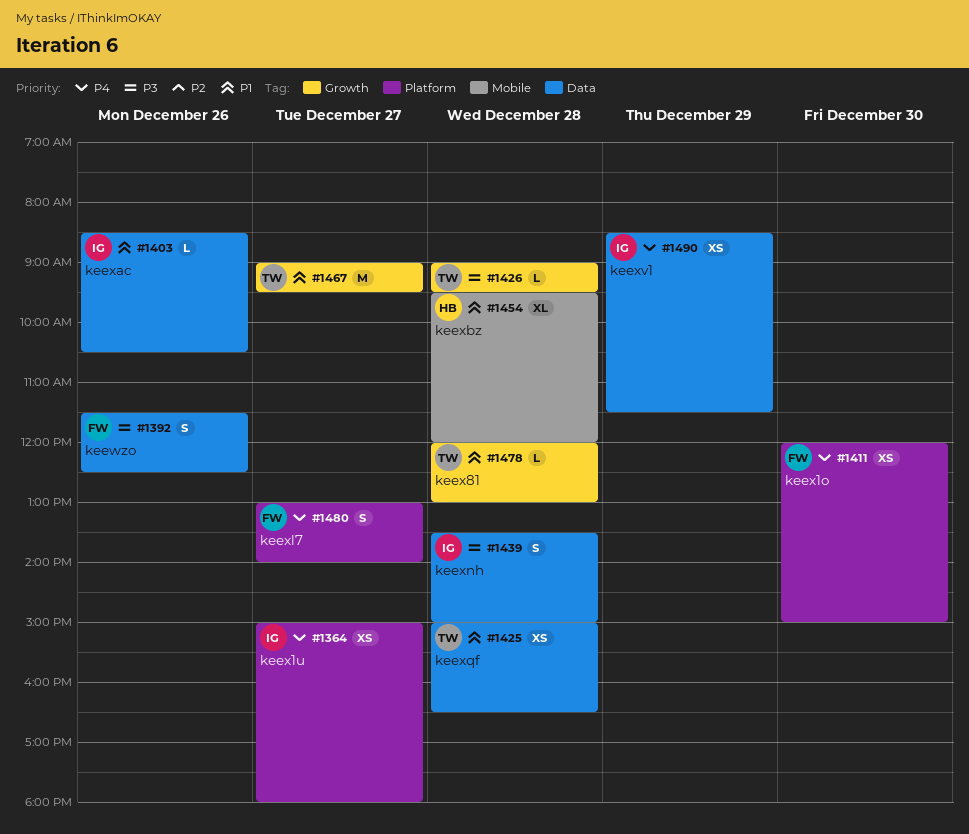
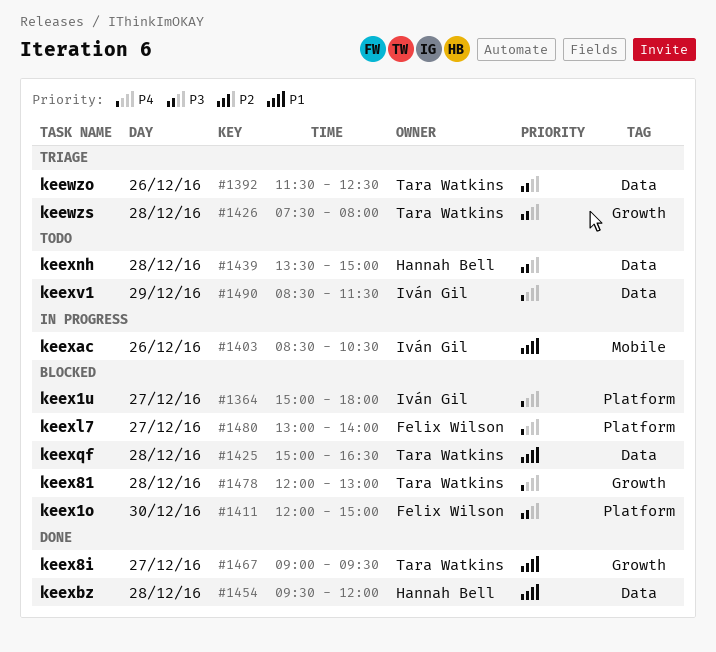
#1392, owner: Felix Wilson -> Tara Watkins
#1403, label: Data -> Mobile
#1411, priority: P4 -> P3
#1426, begins: 09:00 -> 07:30
#1426, ends: 09:30 -> 08:00
#1439, owner: Iván Gil -> Hannah Bell
#1454, label: Mobile -> Data
#1478, priority: P1 -> P4

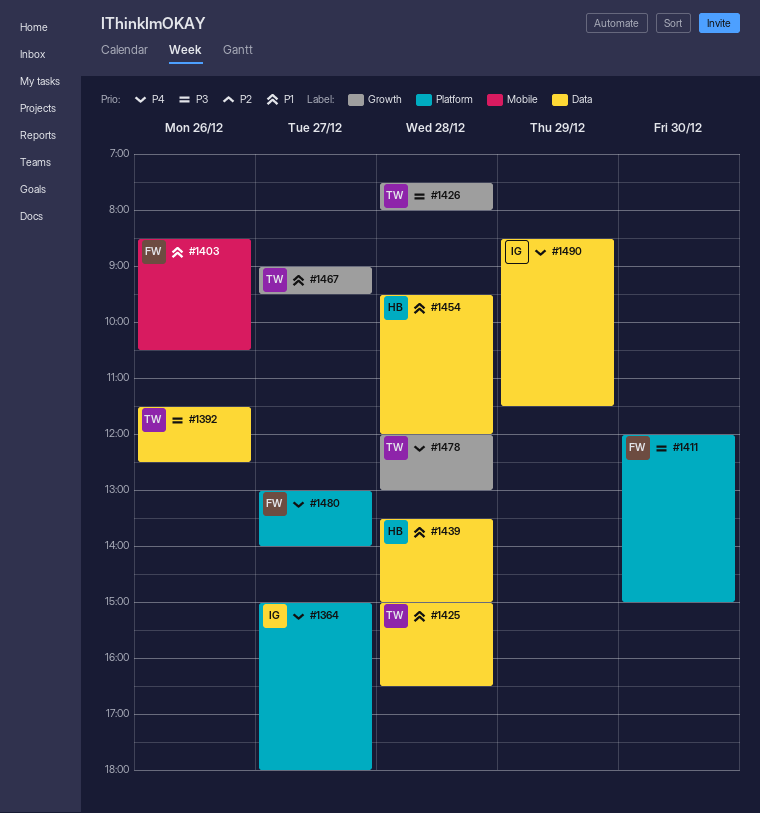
#1403, owner: Iván Gil -> Felix Wilson
#1439, priority: P3 -> P1

